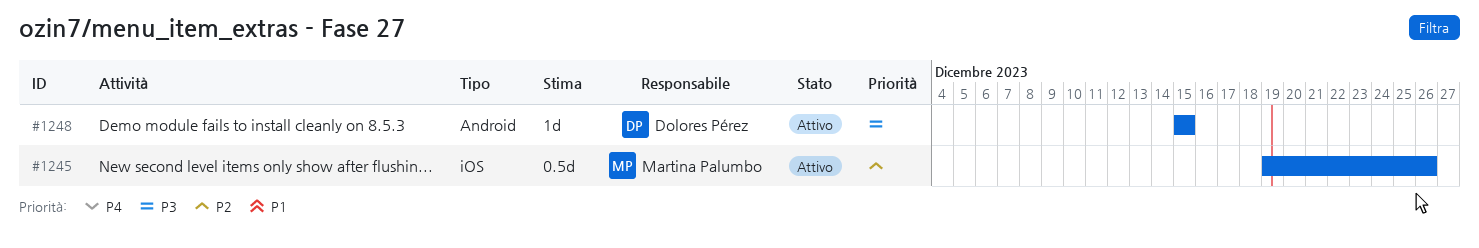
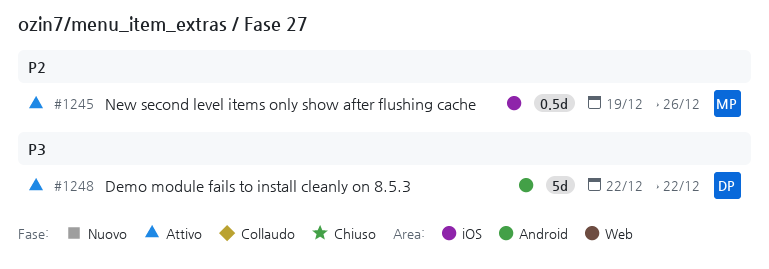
#1248, estimate: 1d -> 5d
#1248, start: Dec 15 -> Dec 22
#1248, due: Dec 15 -> Dec 22

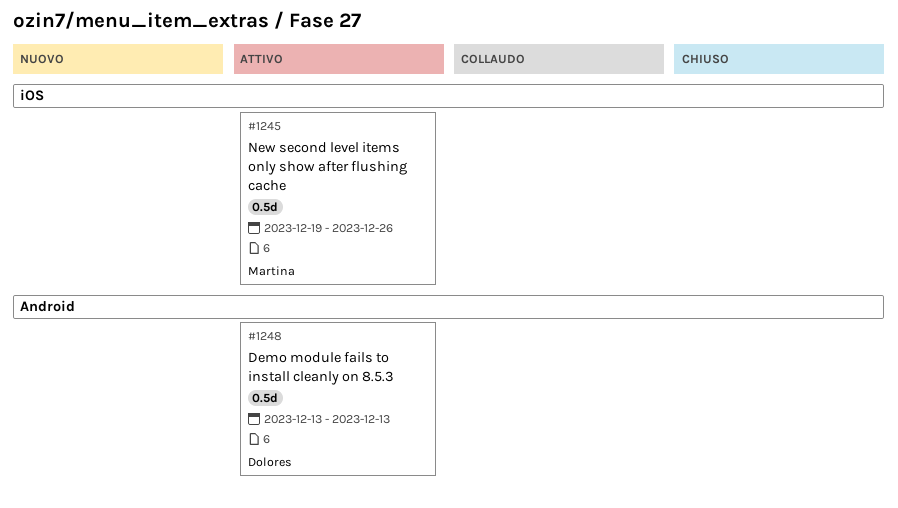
#1248, estimate: 5d -> 0.5d
#1248, start: Dec 22 -> Dec 13
#1248, due: Dec 22 -> Dec 13

